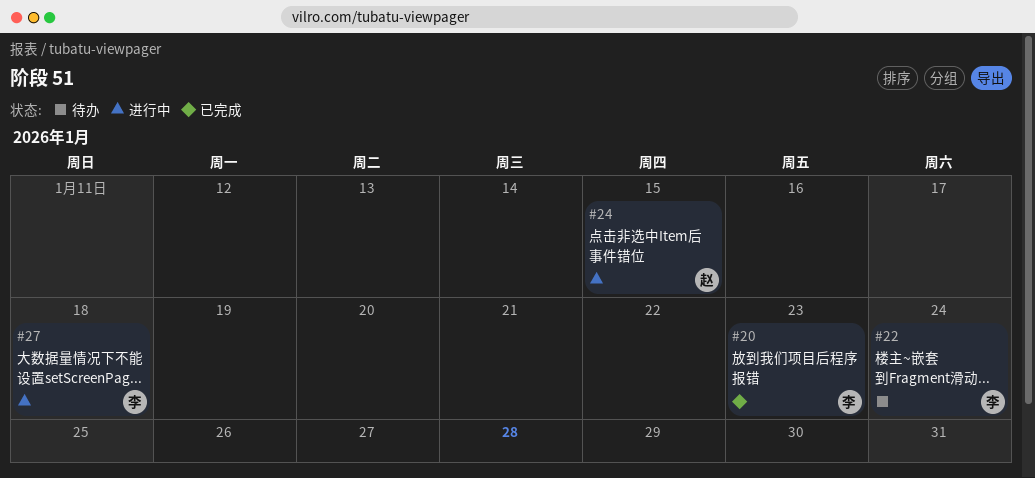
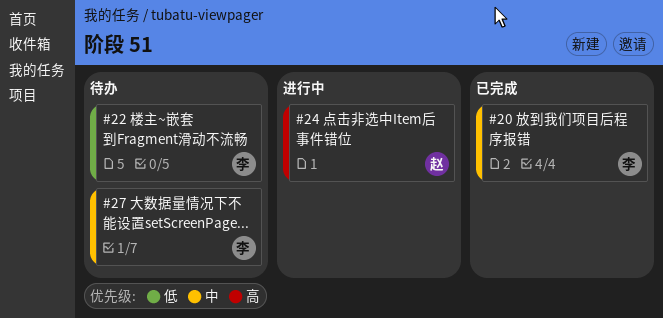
#27, status: 进行中 -> 待办

